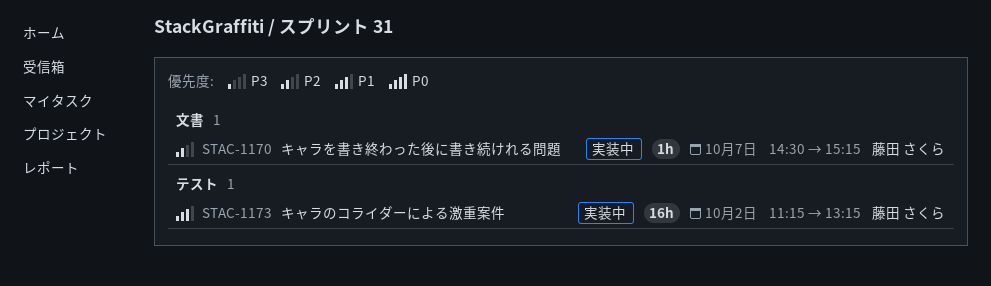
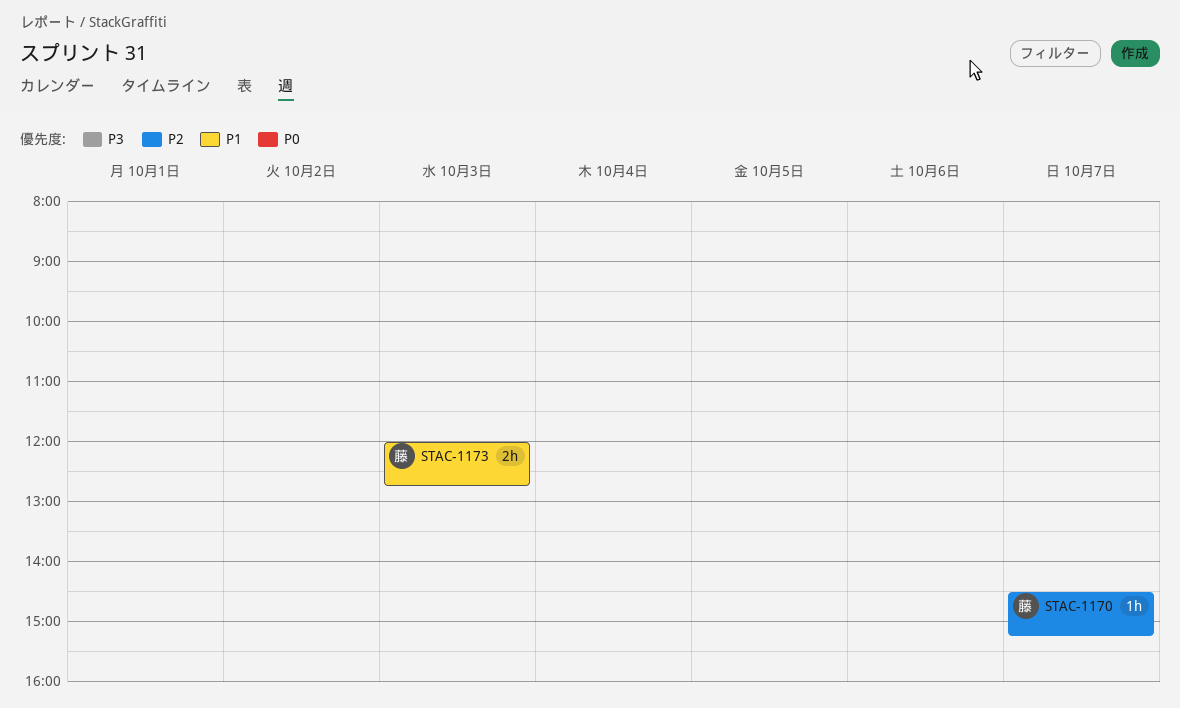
STAC-1173, estimate: 16h -> 2h
STAC-1173, day: Oct 2 -> Oct 3
STAC-1173, begins: 11:15 -> 12:00
STAC-1173, ends: 13:15 -> 12:45

